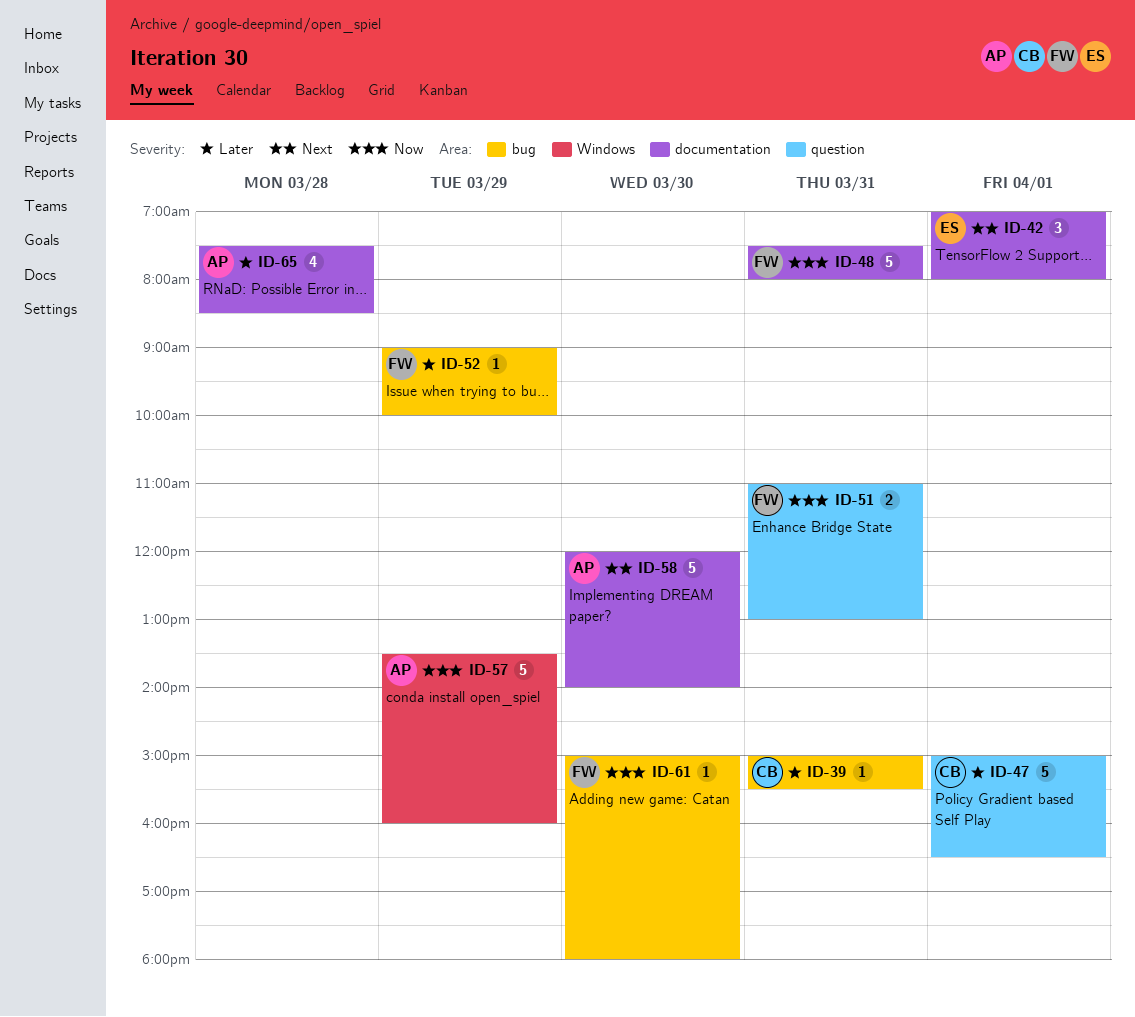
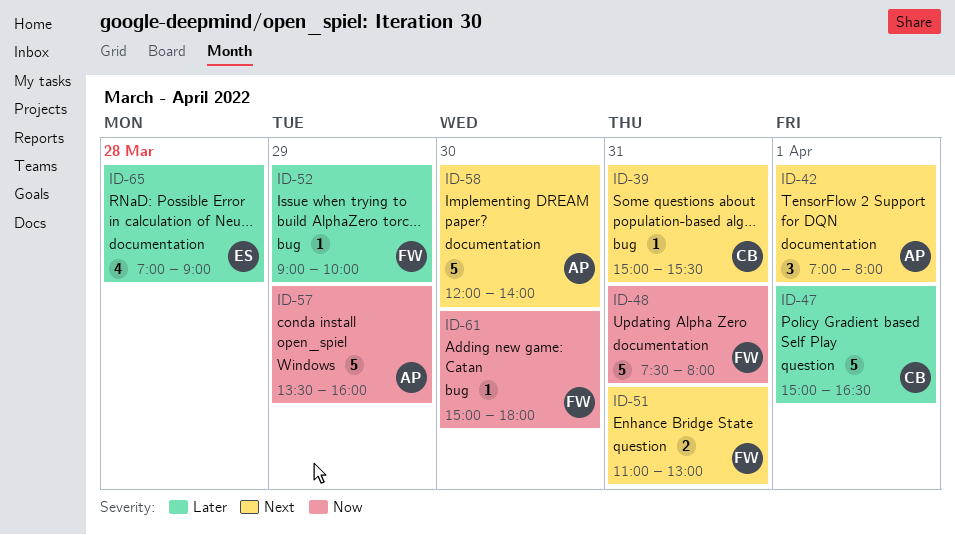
ID-39, priority: Later -> Next
ID-42, owner: ES -> AP
ID-51, priority: Now -> Next
ID-65, owner: AP -> ES
ID-65, begins: 07:30 -> 07:00
ID-65, ends: 08:30 -> 09:00

